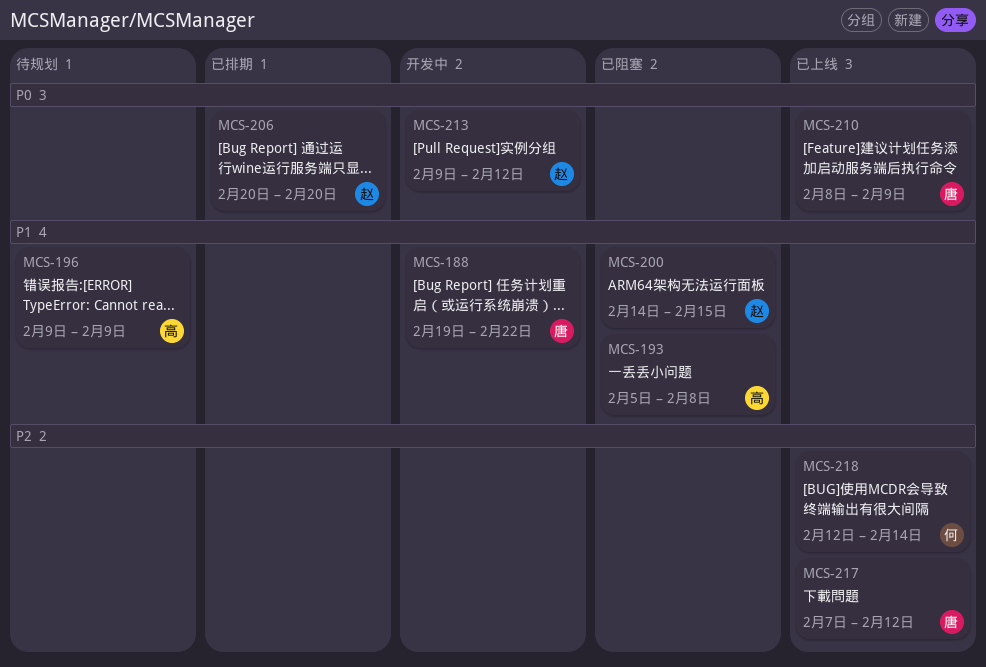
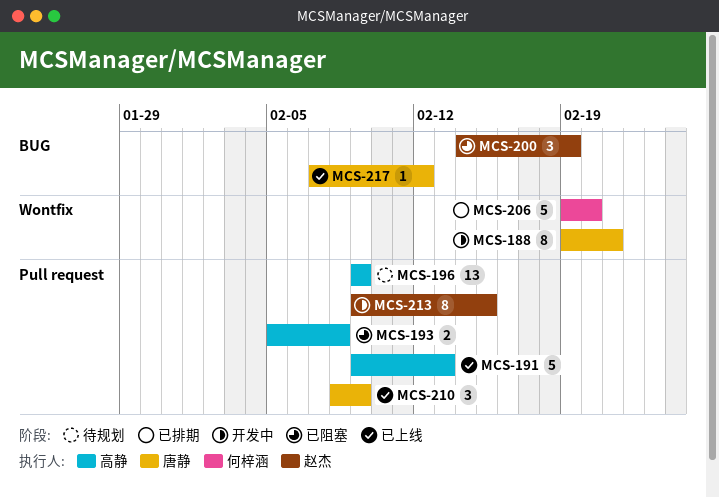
MCS-188, due: Feb 22 -> Feb 21
MCS-191: none -> present
MCS-200, due: Feb 15 -> Feb 19
MCS-206, owner: 赵杰 -> 何梓涵
MCS-206, start: Feb 20 -> Feb 19
MCS-213, due: Feb 12 -> Feb 15
MCS-218: present -> none

